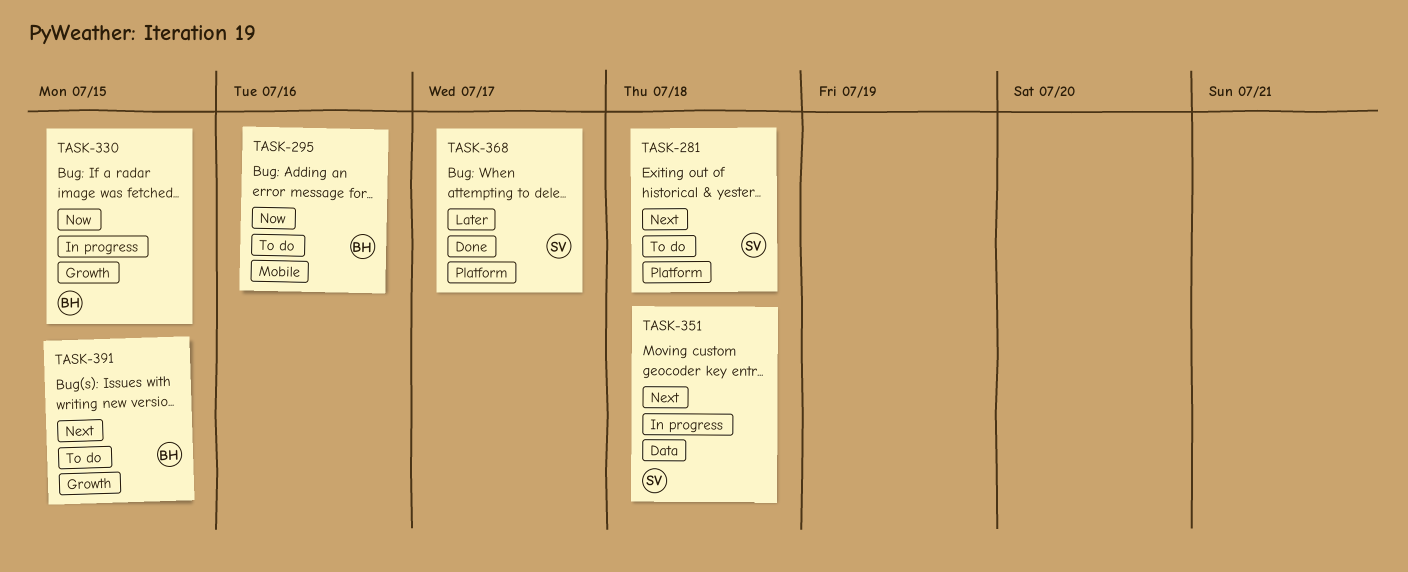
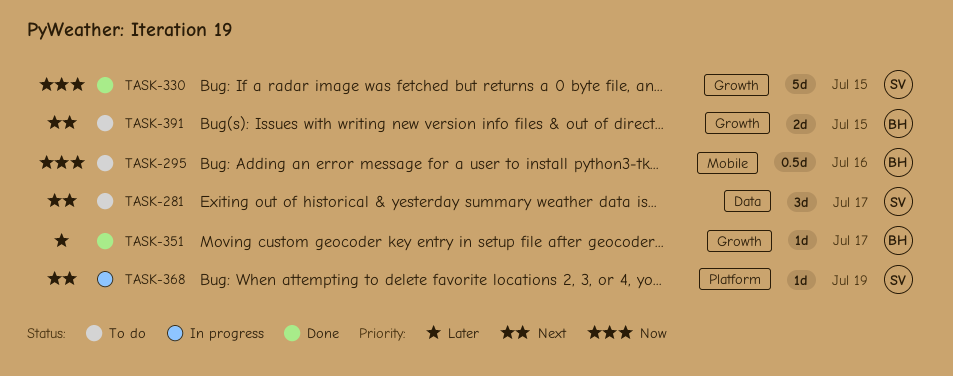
TASK-281, label: Platform -> Data
TASK-281, due: Jul 18 -> Jul 17
TASK-330, status: In progress -> Done
TASK-330, owner: BH -> SV
TASK-351, status: In progress -> Done
TASK-351, owner: SV -> BH
TASK-351, priority: Next -> Later
TASK-351, label: Data -> Growth
TASK-351, due: Jul 18 -> Jul 17
TASK-368, status: Done -> In progress
TASK-368, priority: Later -> Next
TASK-368, due: Jul 17 -> Jul 19

